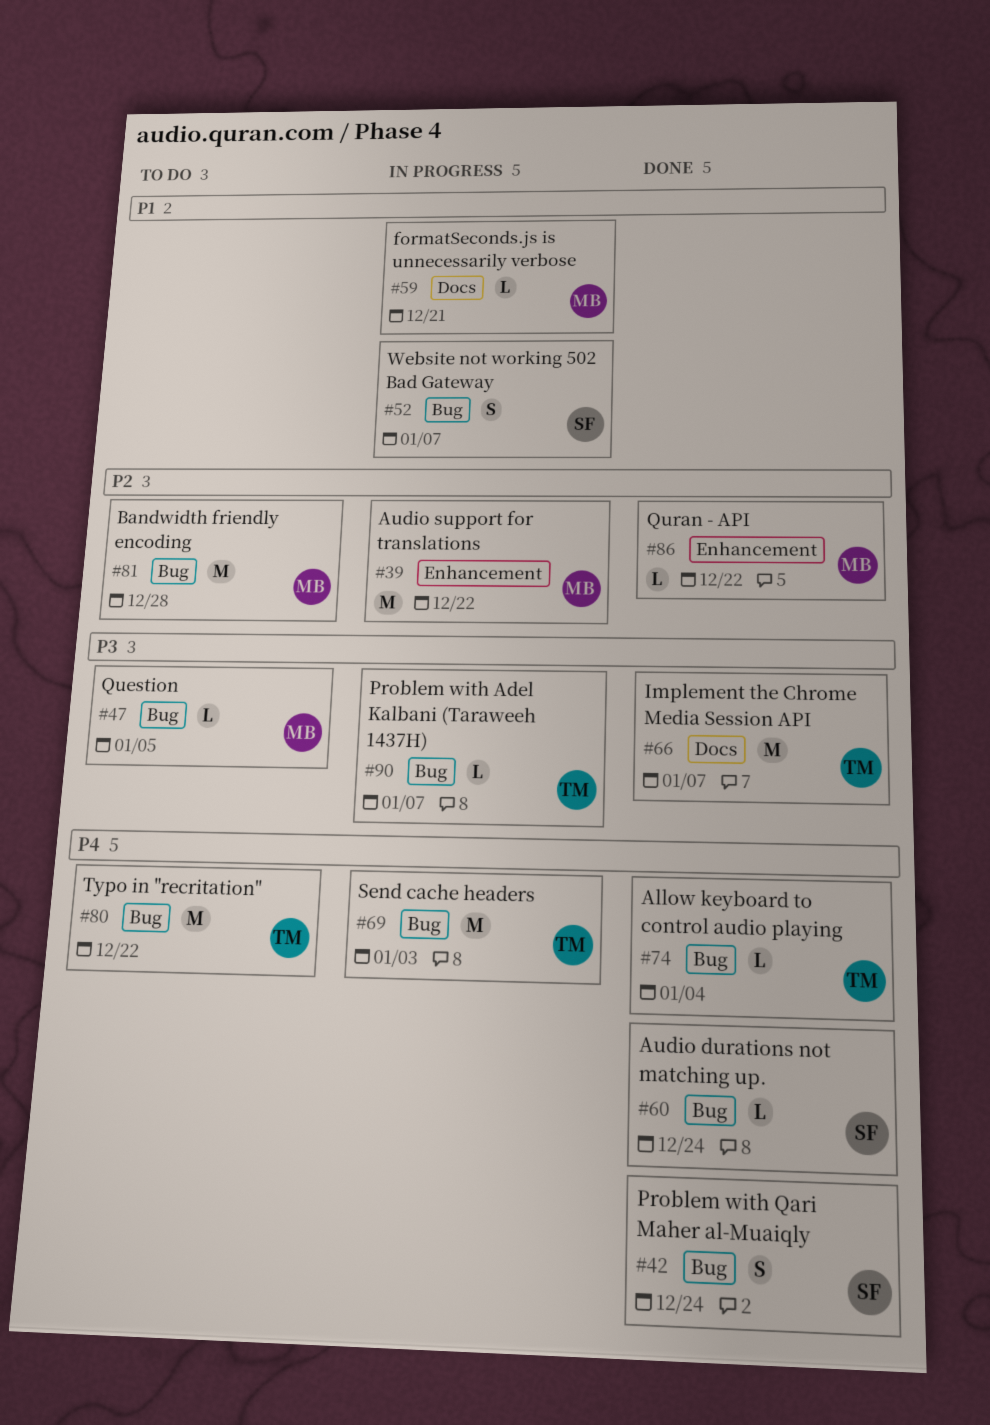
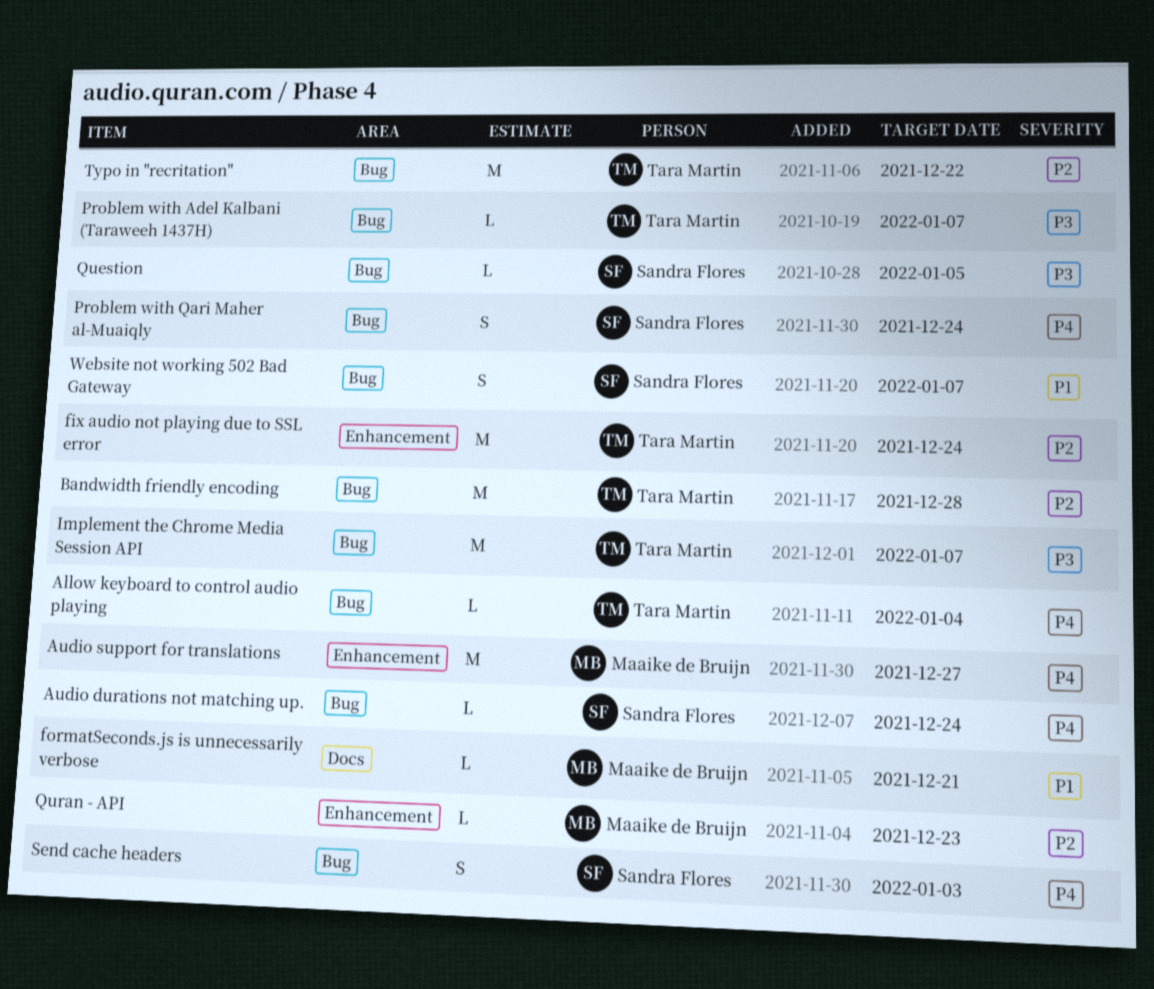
Audio support for translations, priority: P2 -> P4
Audio support for translations, due: Dec 22 -> Dec 27
Bandwidth friendly encoding, owner: Maaike de Bruijn -> Tara Martin
fix audio not playing due to SSL error: none -> present
Implement the Chrome Media Session API, label: Docs -> Bug
Question, owner: Maaike de Bruijn -> Sandra Flores
Quran - API, due: Dec 22 -> Dec 23
Send cache headers, owner: Tara Martin -> Sandra Flores
Send cache headers, estimate: M -> S
Typo in "recritation", priority: P4 -> P2

